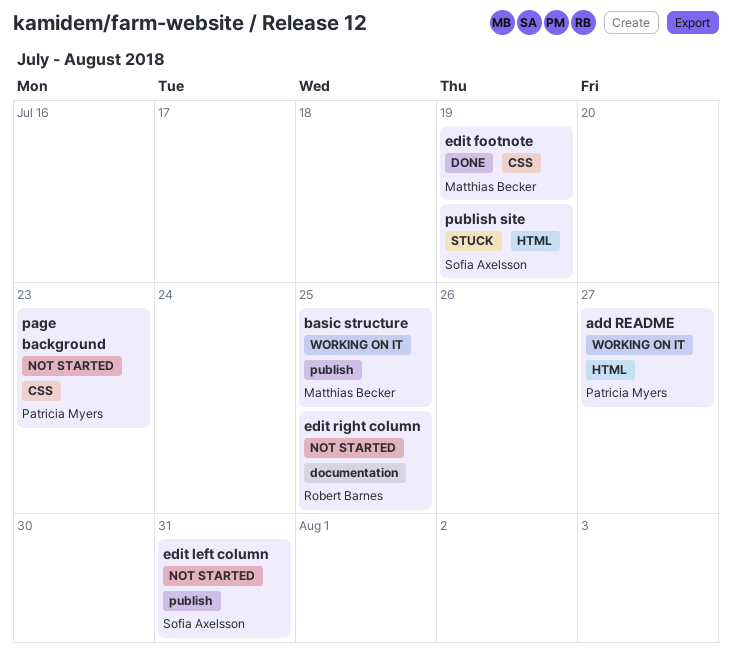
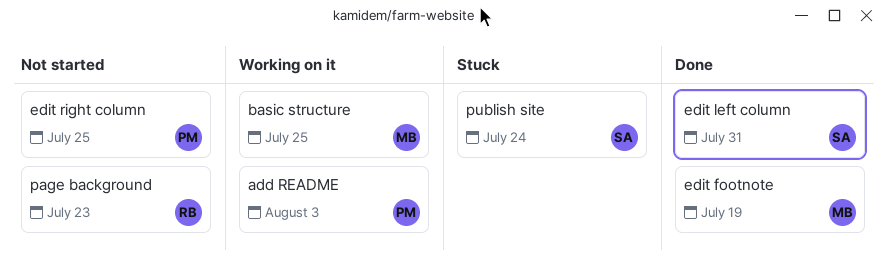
add README, due: Jul 27 -> Aug 3
edit left column, status: Not started -> Done
edit right column, owner: Robert Barnes -> Patricia Myers
page background, owner: Patricia Myers -> Robert Barnes
publish site, due: Jul 19 -> Jul 24

